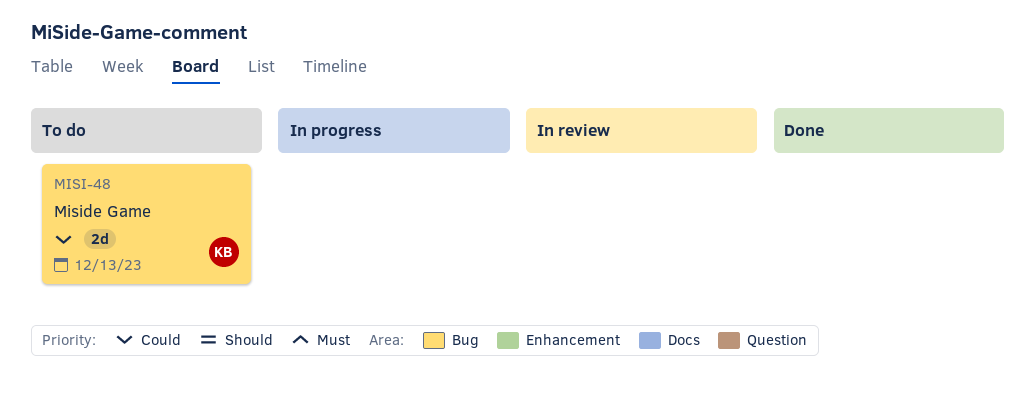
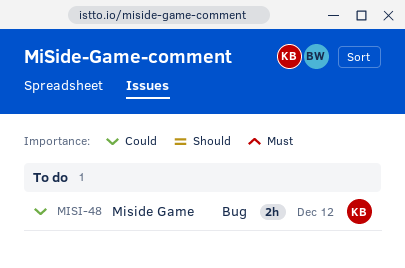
MISI-48, estimate: 2d -> 2h
MISI-48, due: Dec 13 -> Dec 12

